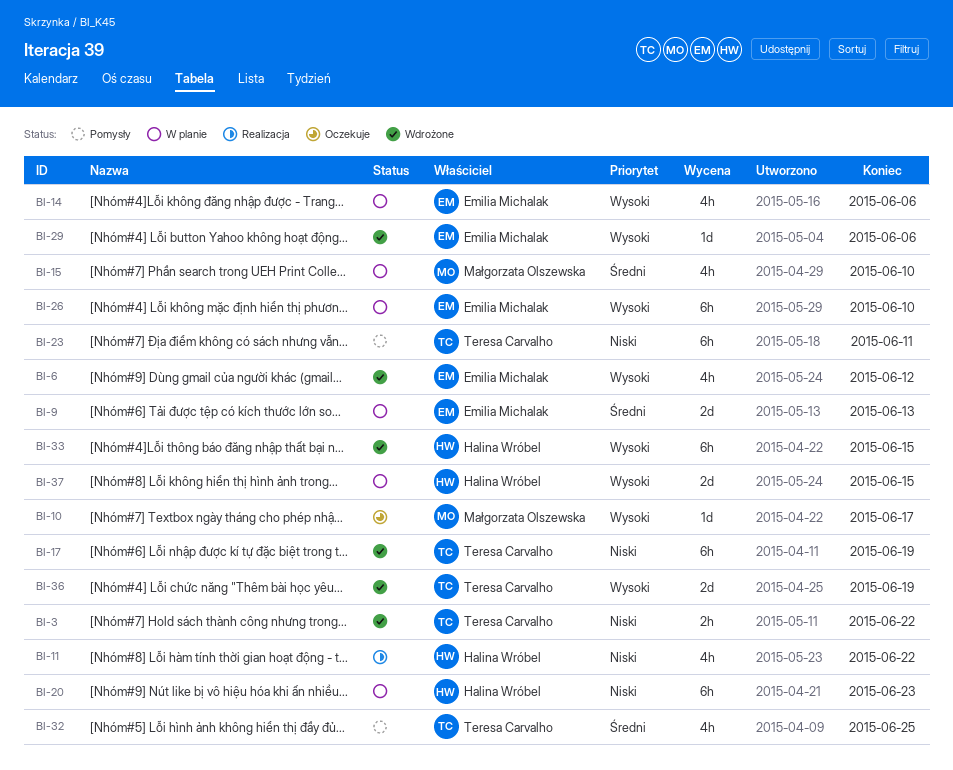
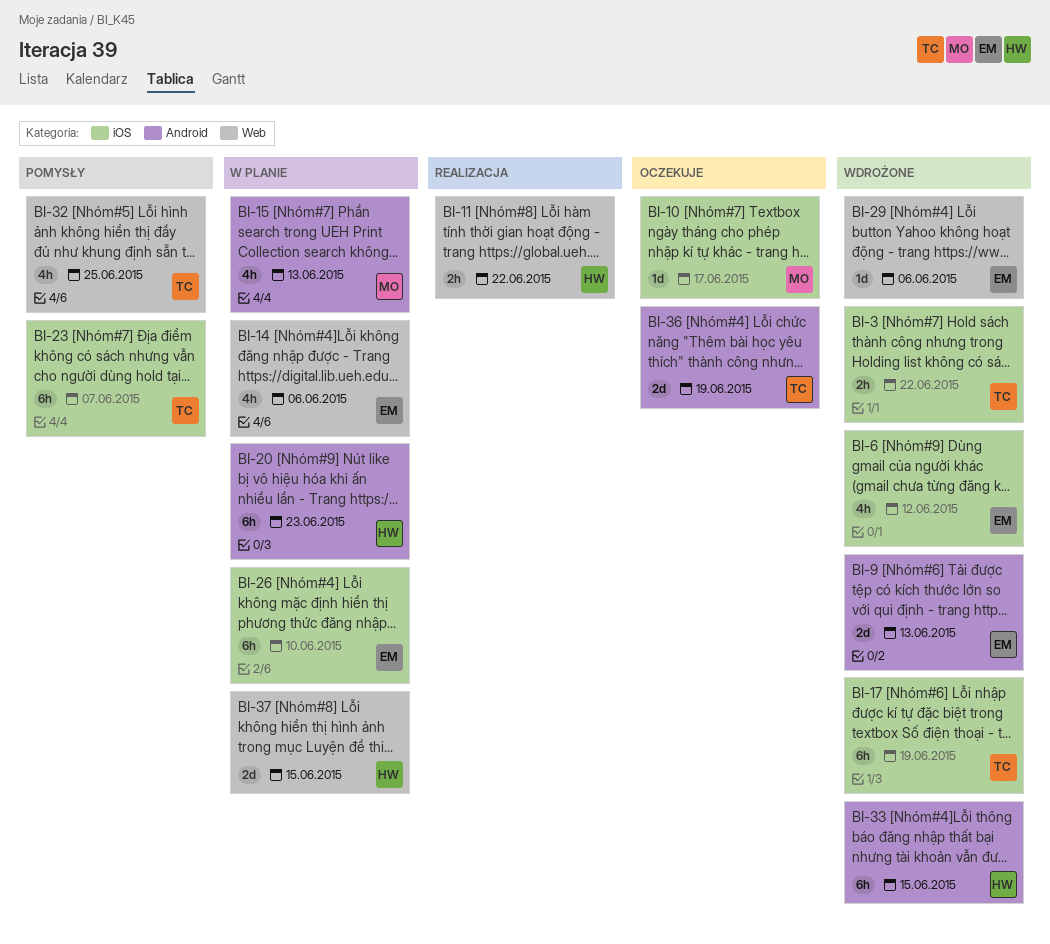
BI-9, status: W planie -> Wdrożone
BI-11, estimate: 4h -> 2h
BI-15, due: Jun 10 -> Jun 13
BI-23, due: Jun 11 -> Jun 7
BI-36, status: Wdrożone -> Oczekuje

